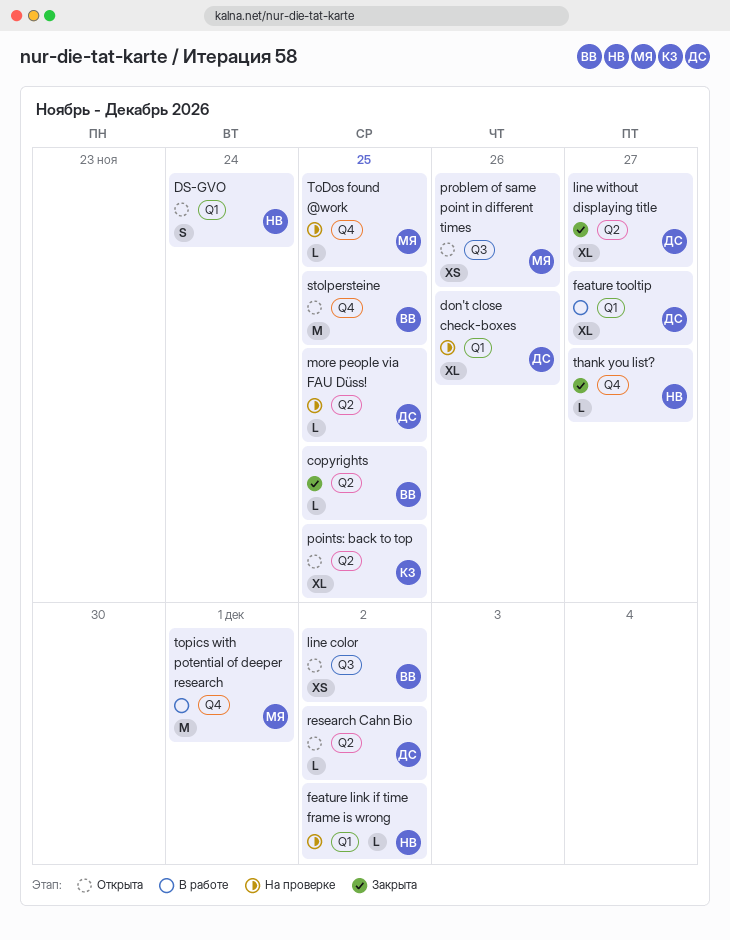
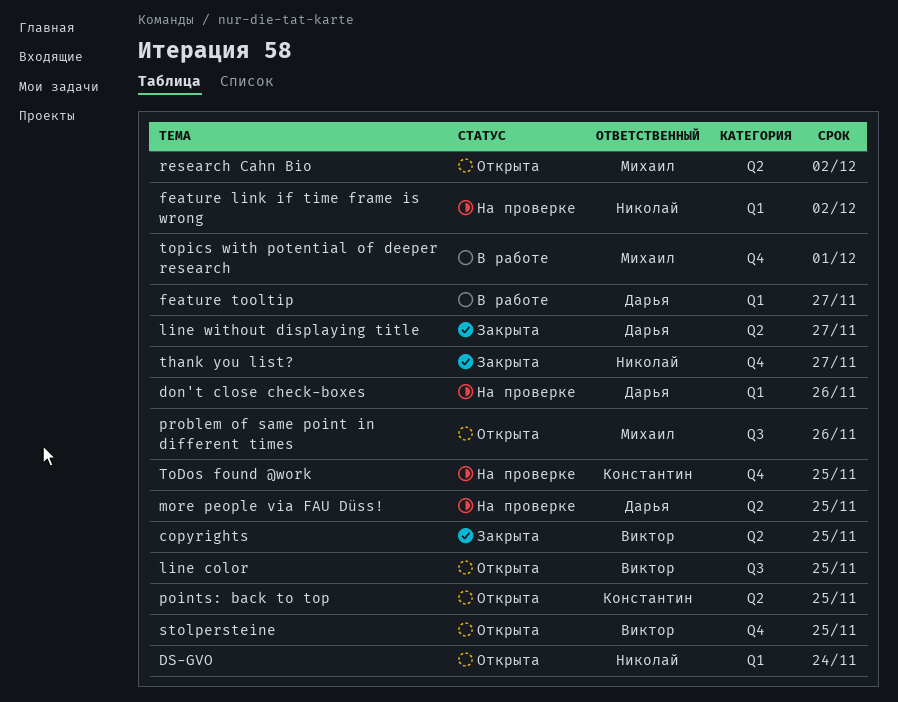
line color, due: Dec 2 -> Nov 25
research Cahn Bio, owner: Дарья -> Михаил
ToDos found @work, owner: Михаил -> Константин

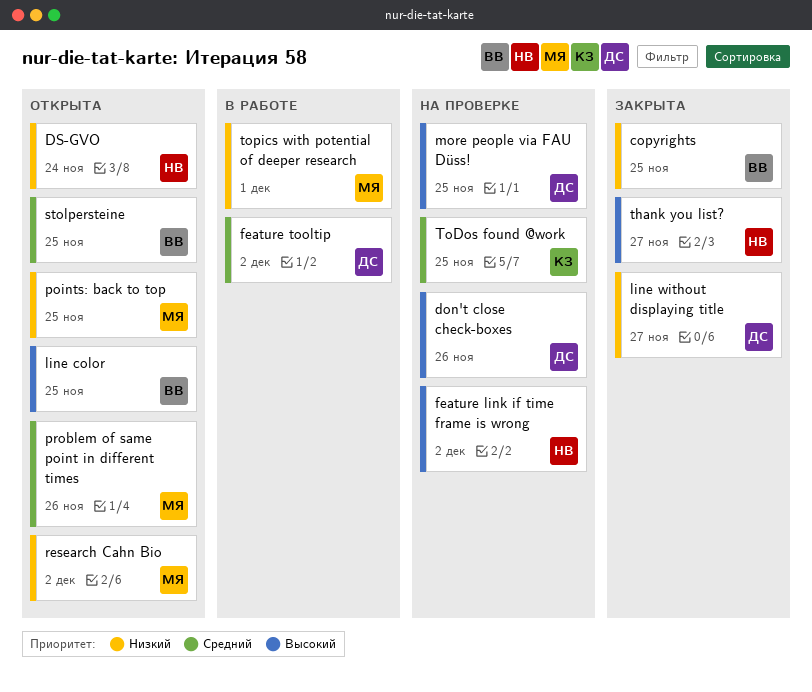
feature tooltip, due: Nov 27 -> Dec 2
points: back to top, owner: Константин -> Михаил

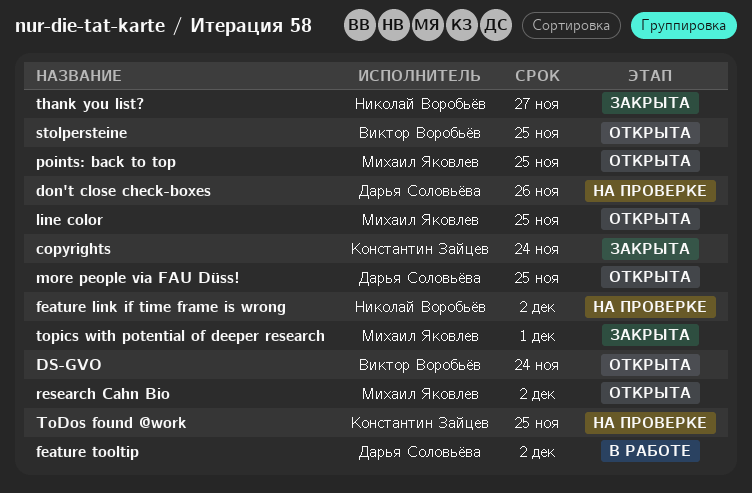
copyrights, owner: Виктор Воробьёв -> Константин Зайцев
copyrights, due: Nov 25 -> Nov 24
DS-GVO, owner: Николай Воробьёв -> Виктор Воробьёв
line color, owner: Виктор Воробьёв -> Михаил Яковлев
line without displaying title: present -> none
more people via FAU Düss!, status: На проверке -> Открыта
problem of same point in different times: present -> none
topics with potential of deeper research, status: В работе -> Закрыта

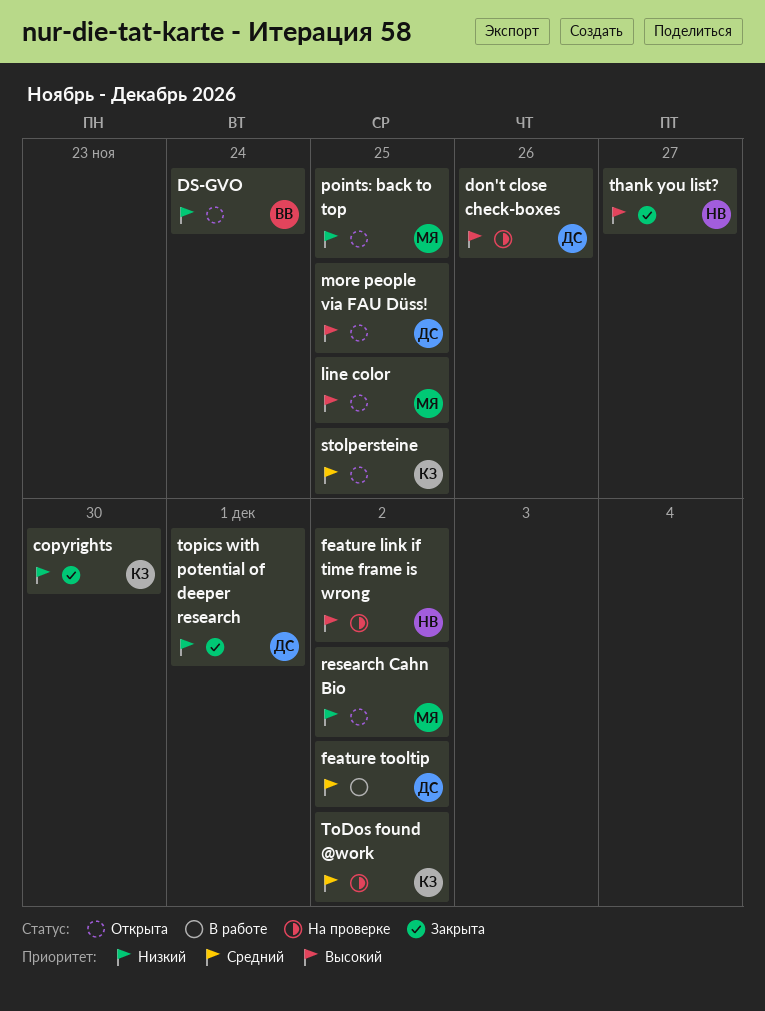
copyrights, due: Nov 24 -> Nov 30
stolpersteine, owner: Виктор Воробьёв -> Константин Зайцев
ToDos found @work, due: Nov 25 -> Dec 2
topics with potential of deeper research, owner: Михаил Яковлев -> Дарья Соловьёва

